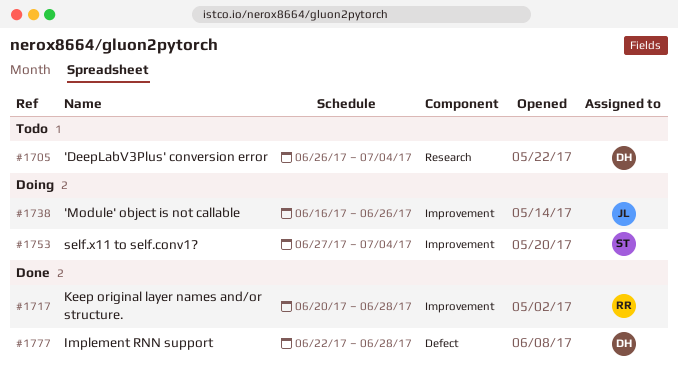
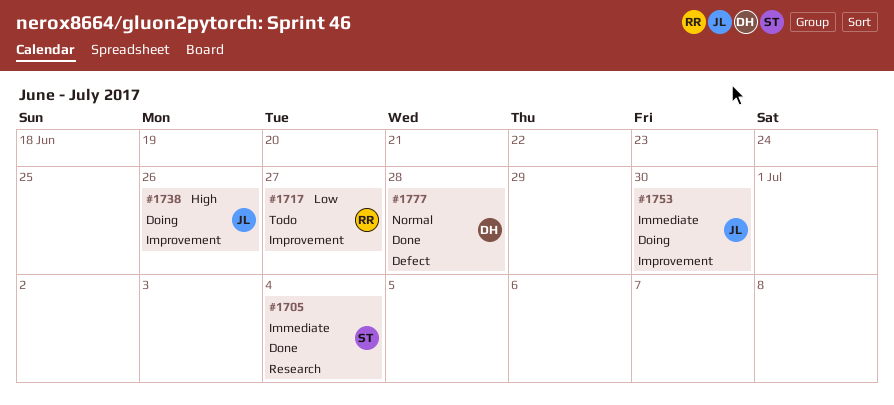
#1705, status: Todo -> Done
#1705, owner: DH -> ST
#1717, status: Done -> Todo
#1717, due: Jun 28 -> Jun 27
#1753, owner: ST -> JL
#1753, due: Jul 4 -> Jun 30

